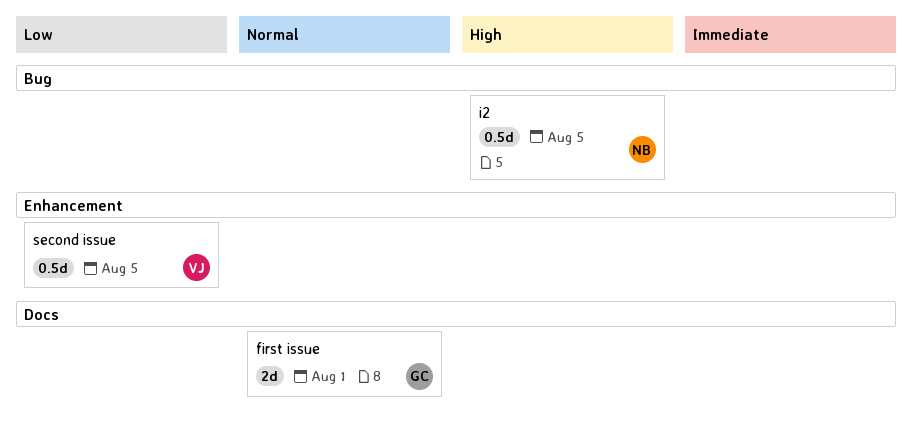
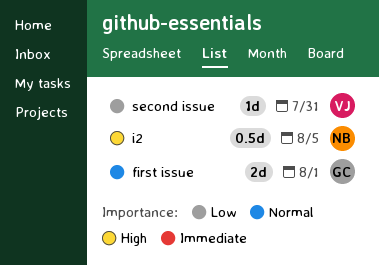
second issue, estimate: 0.5d -> 1d
second issue, due: Aug 5 -> Jul 31

